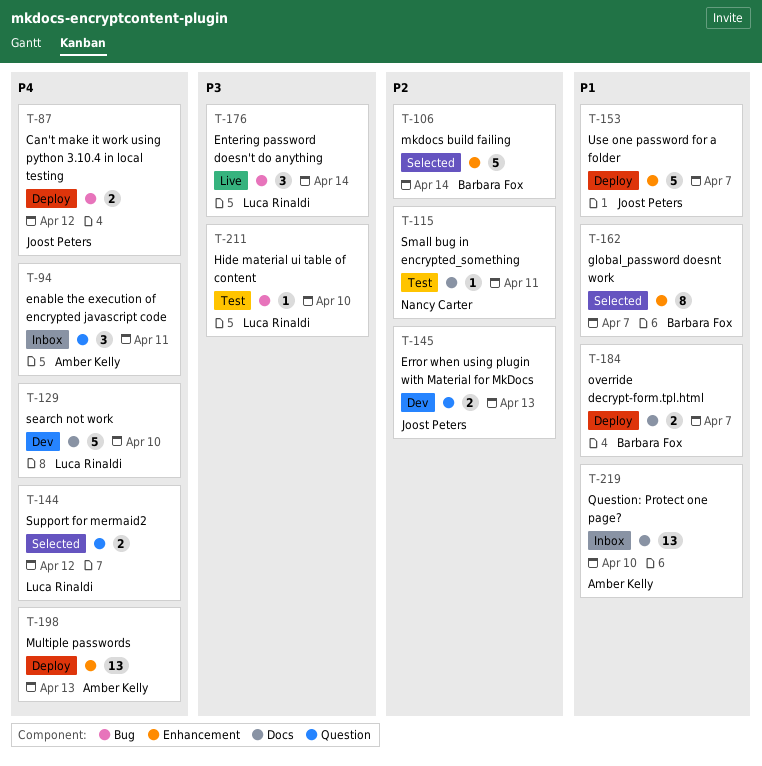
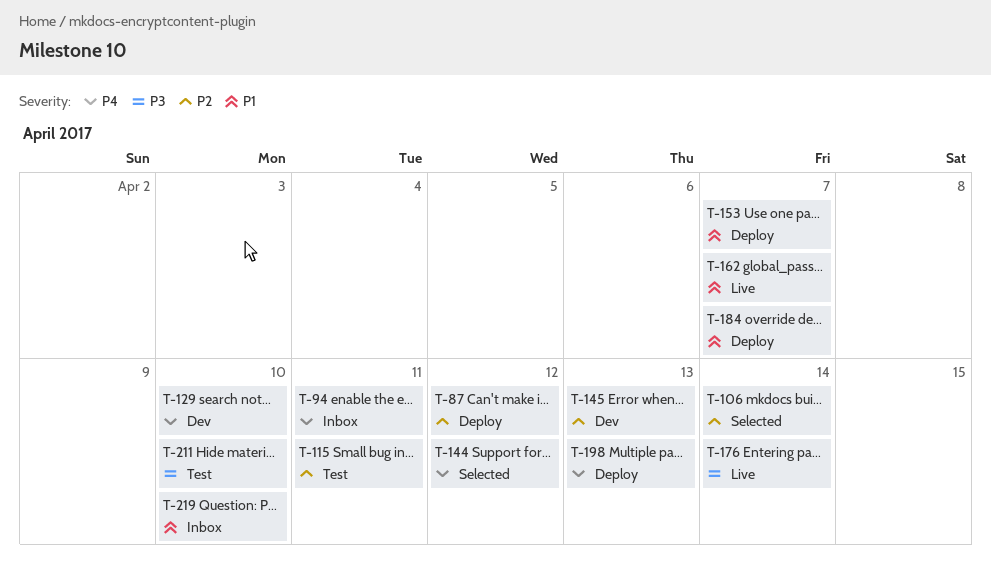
T-87, priority: P4 -> P2
T-162, status: Selected -> Live

